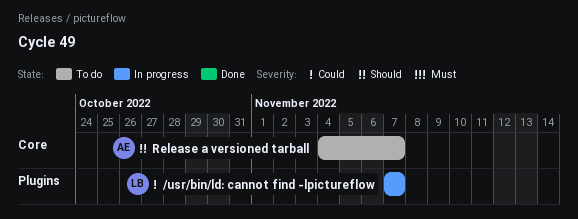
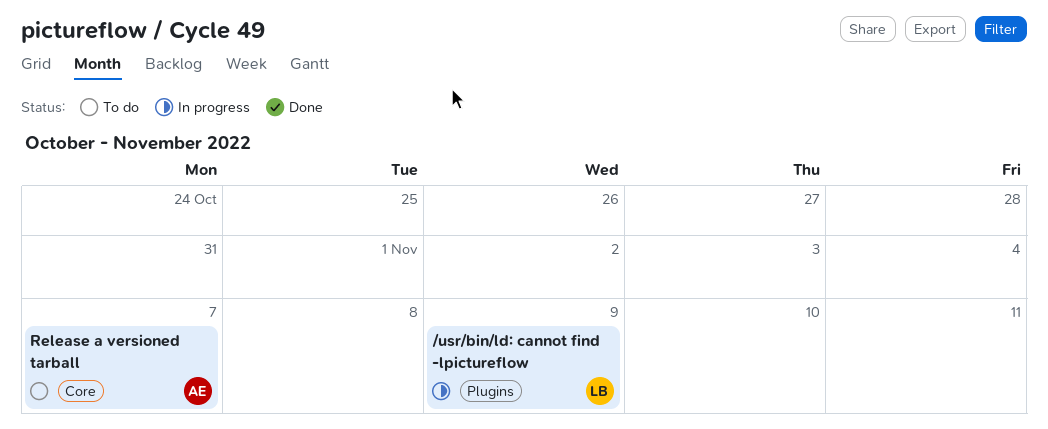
/usr/bin/ld: cannot find -lpictureflow, due: Nov 7 -> Nov 9

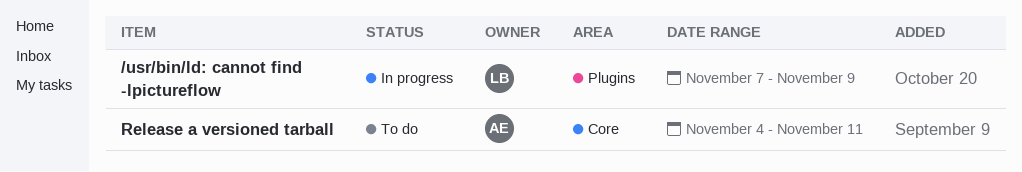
Release a versioned tarball, due: Nov 7 -> Nov 11

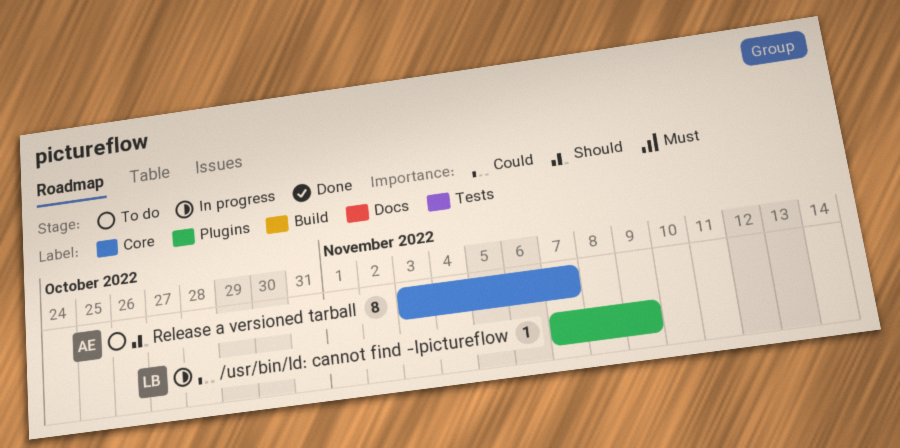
Release a versioned tarball, start: Nov 4 -> Nov 3
Release a versioned tarball, due: Nov 11 -> Nov 7

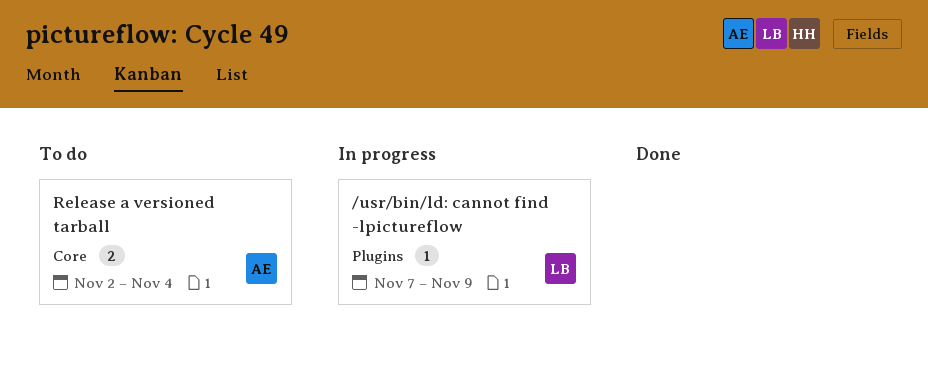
Release a versioned tarball, estimate: 8 -> 2
Release a versioned tarball, start: Nov 3 -> Nov 2
Release a versioned tarball, due: Nov 7 -> Nov 4

